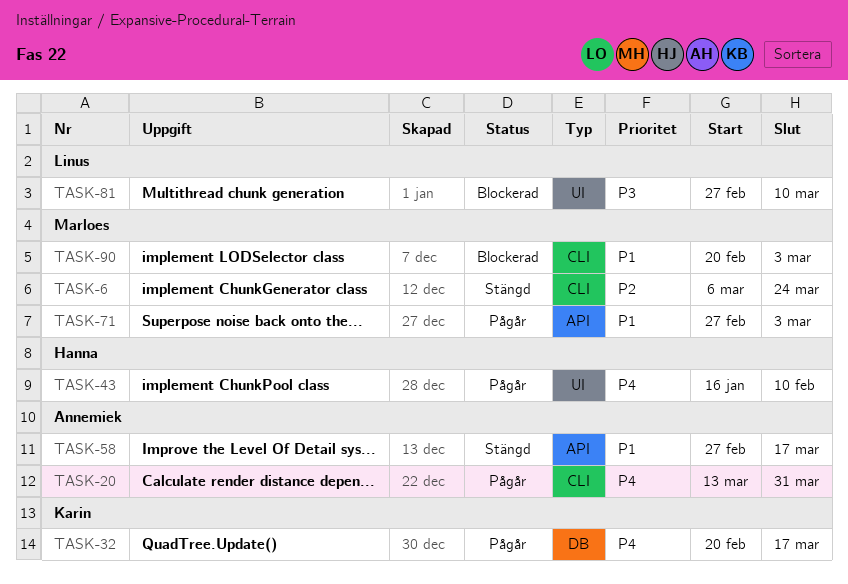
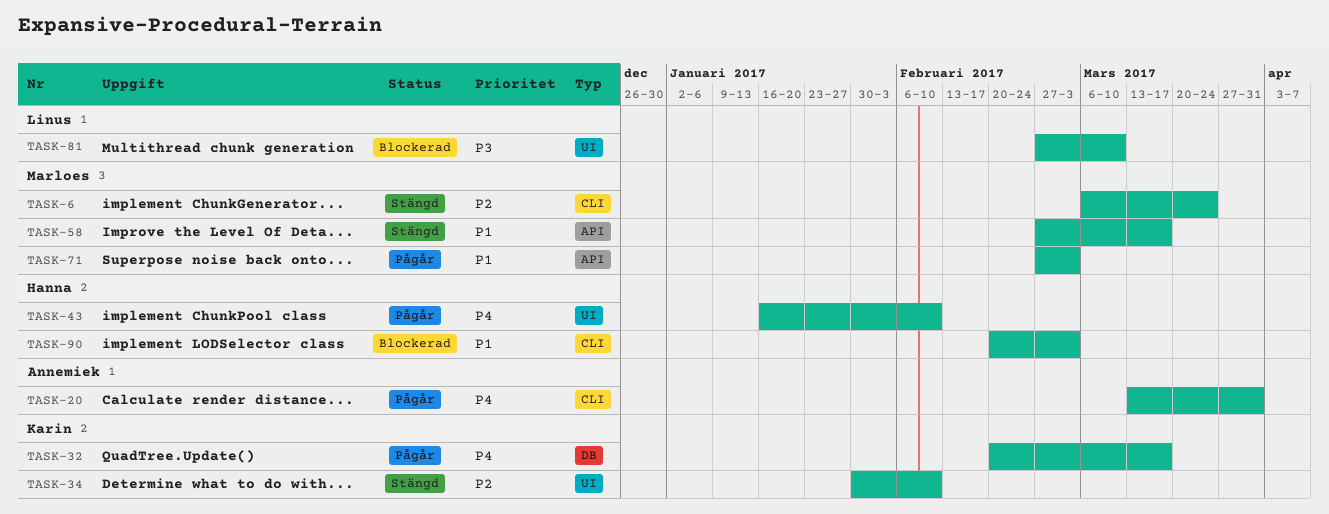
TASK-34: none -> present
TASK-58, owner: Annemiek -> Marloes
TASK-90, owner: Marloes -> Hanna

